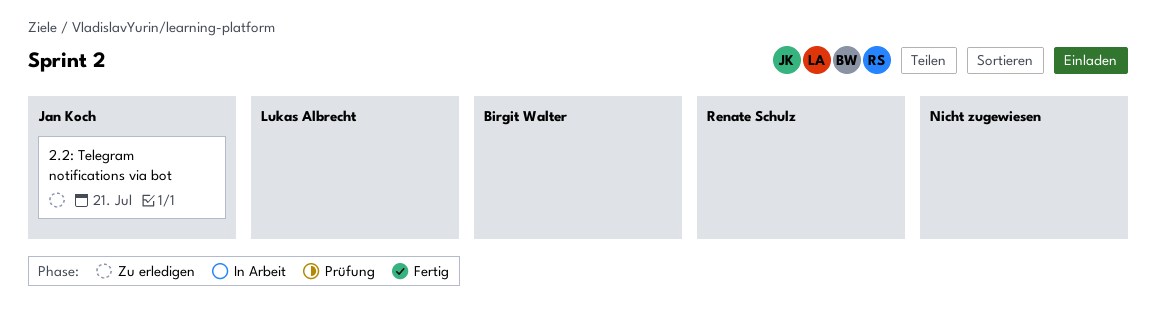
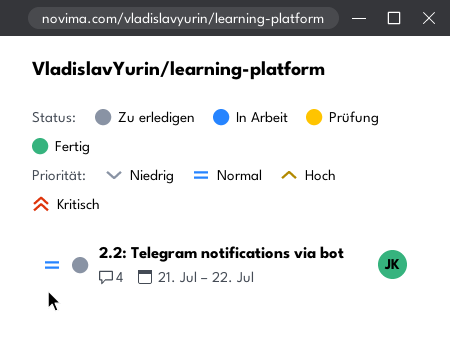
2.2: Telegram notifications via bot, due: Jul 21 -> Jul 22

